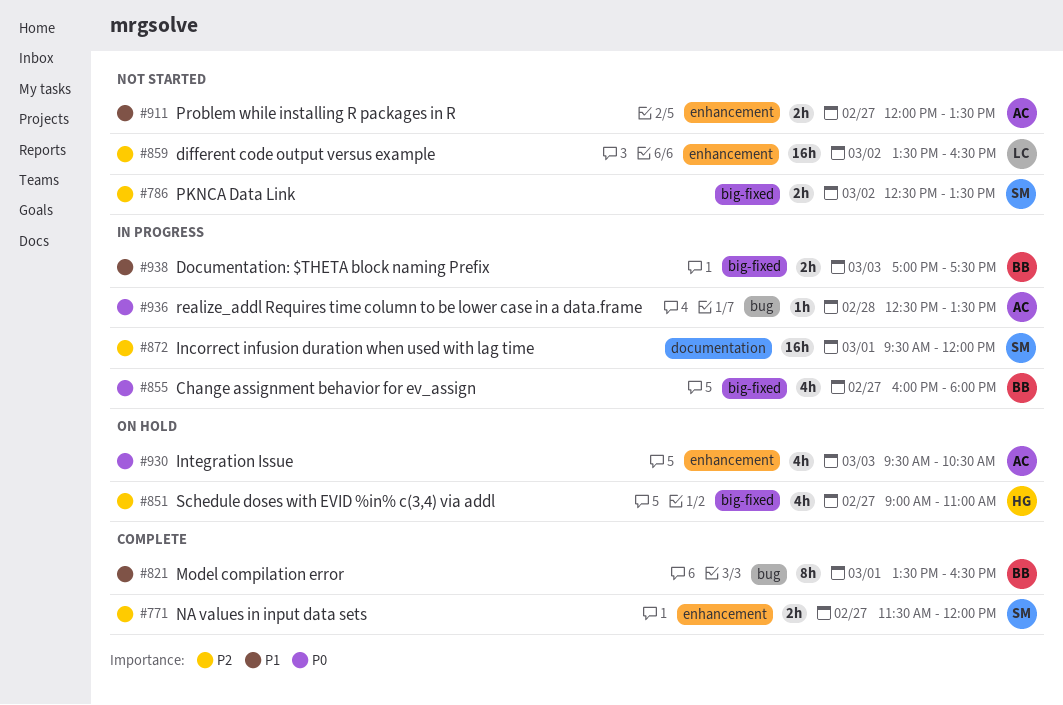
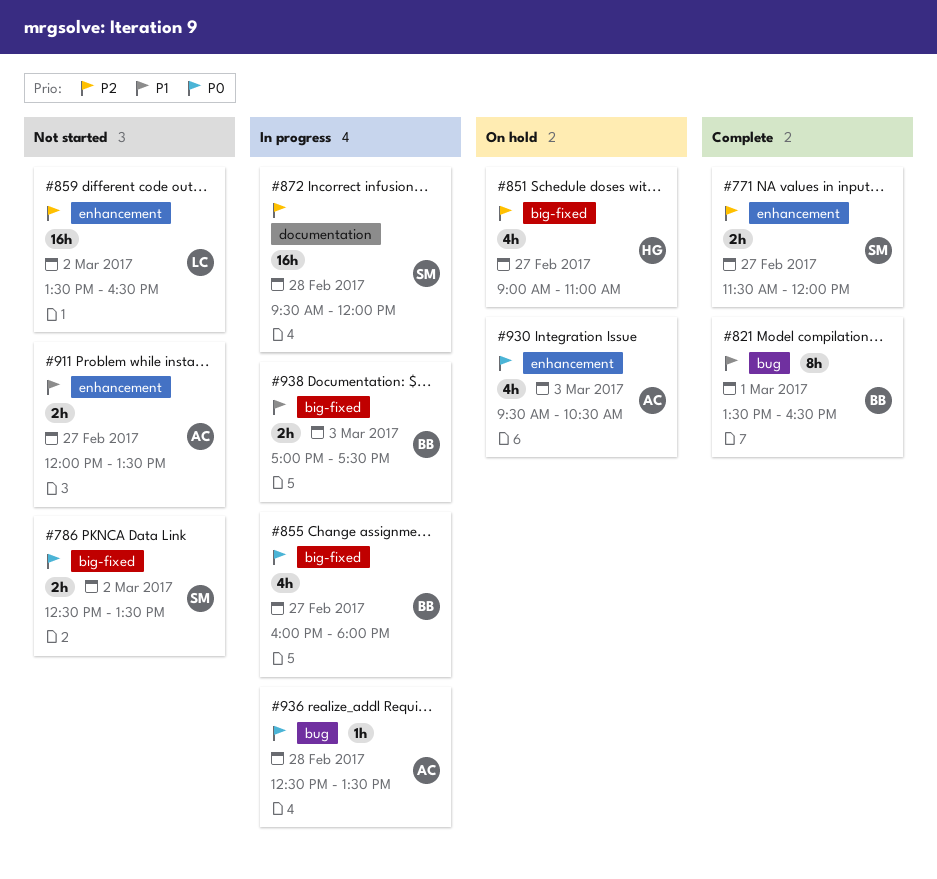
#786, priority: P2 -> P0
#872, day: Mar 1 -> Feb 28

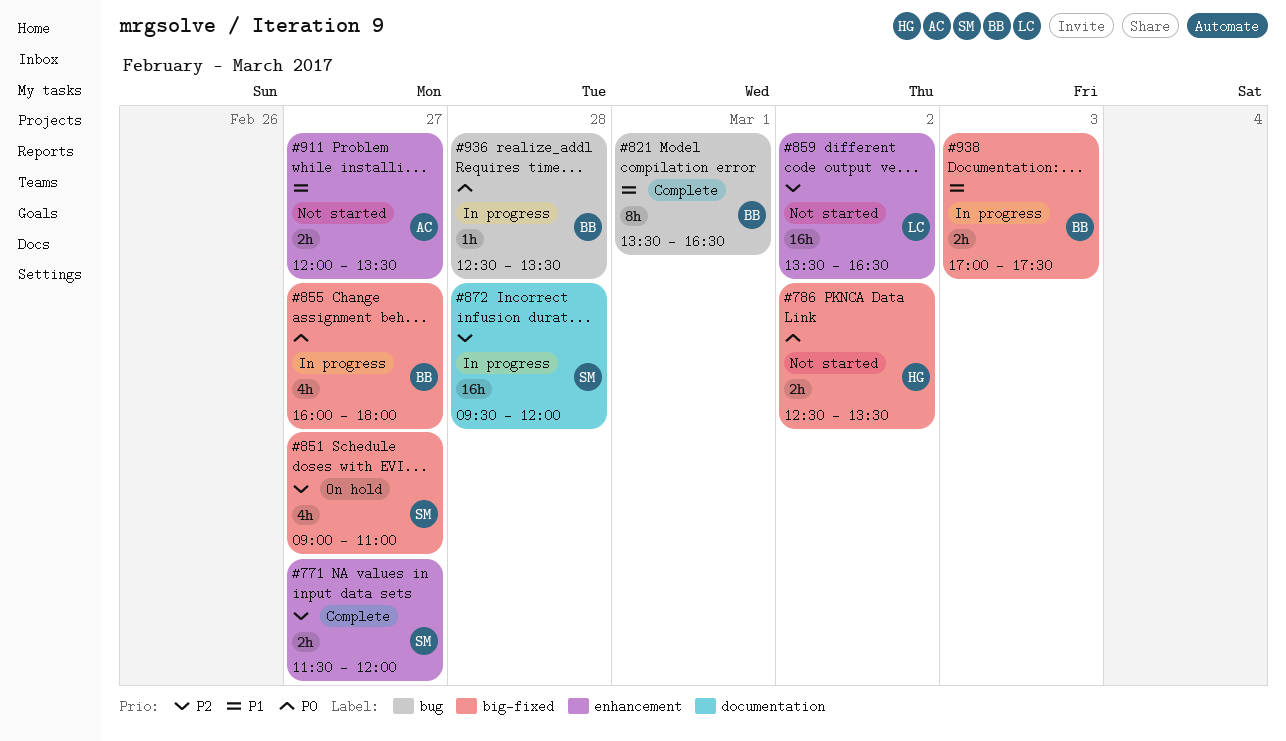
#786, owner: SM -> HG
#851, owner: HG -> SM
#930: present -> none
#936, owner: AC -> BB

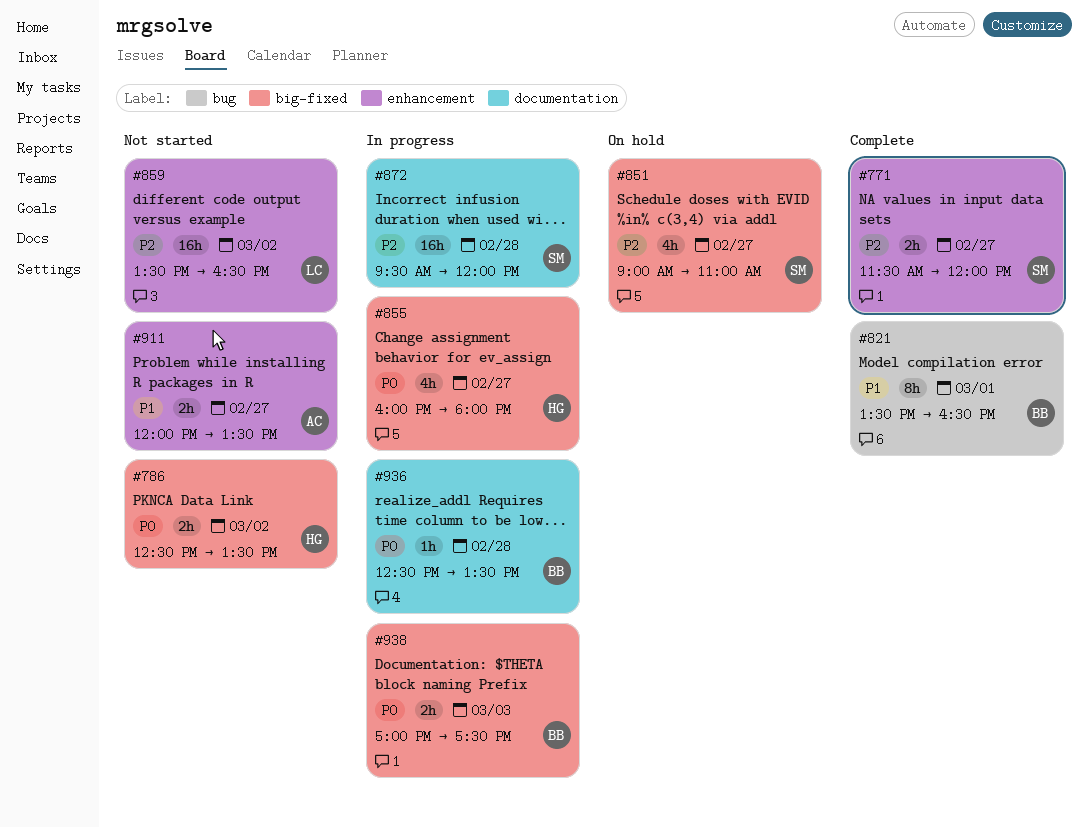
#855, owner: BB -> HG
#936, label: bug -> documentation
#938, priority: P1 -> P0

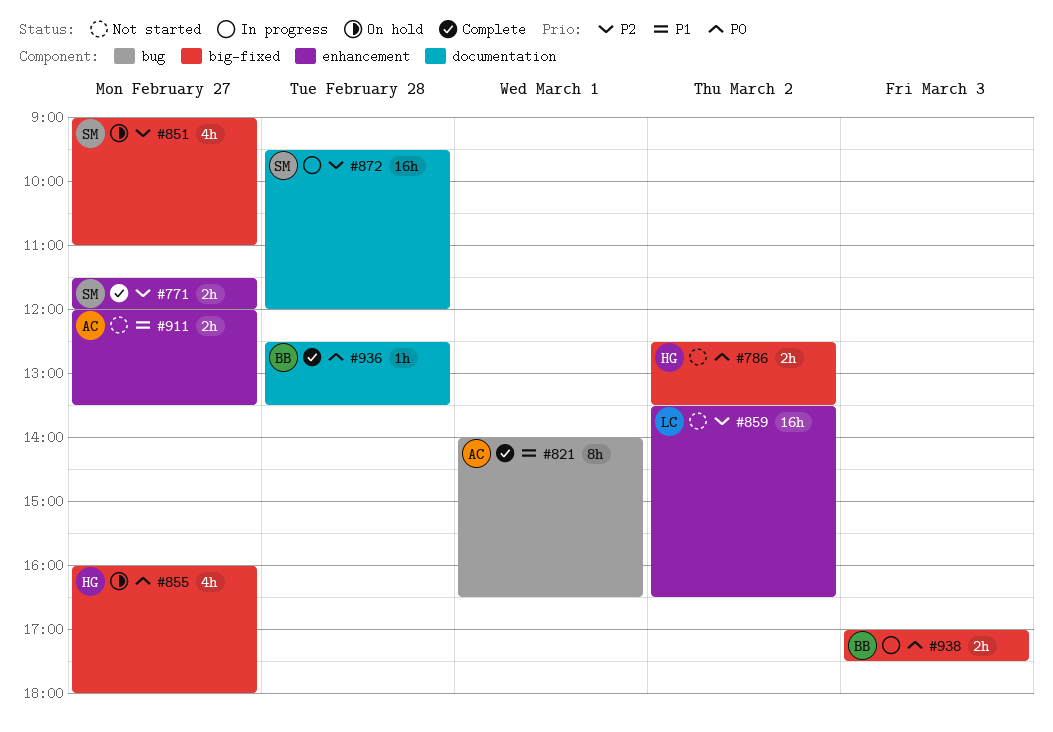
#821, owner: BB -> AC
#821, begins: 13:30 -> 14:00
#855, status: In progress -> On hold
#936, status: In progress -> Complete

